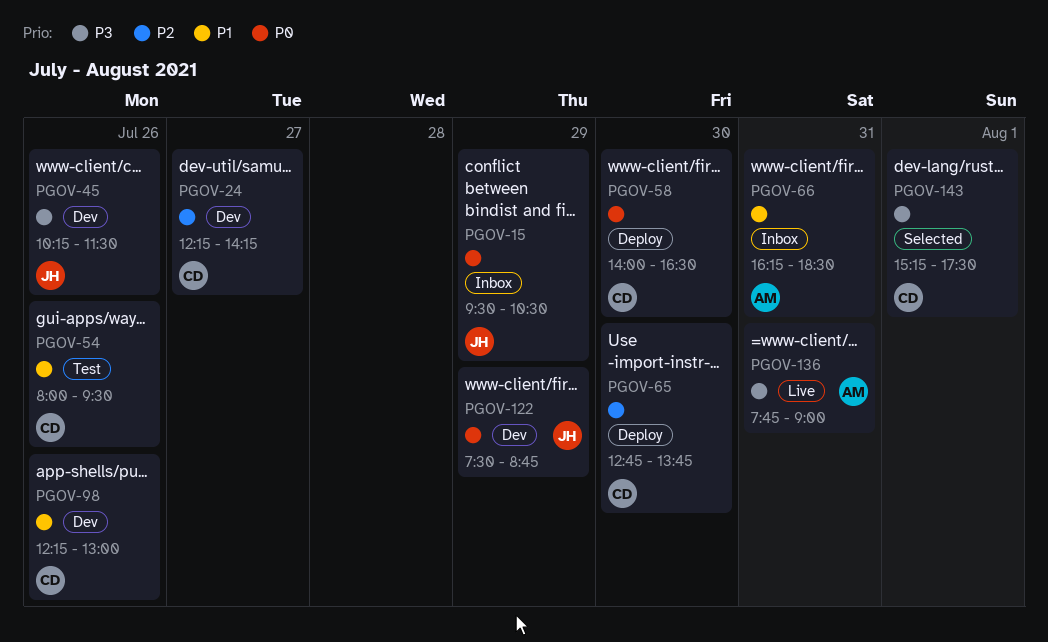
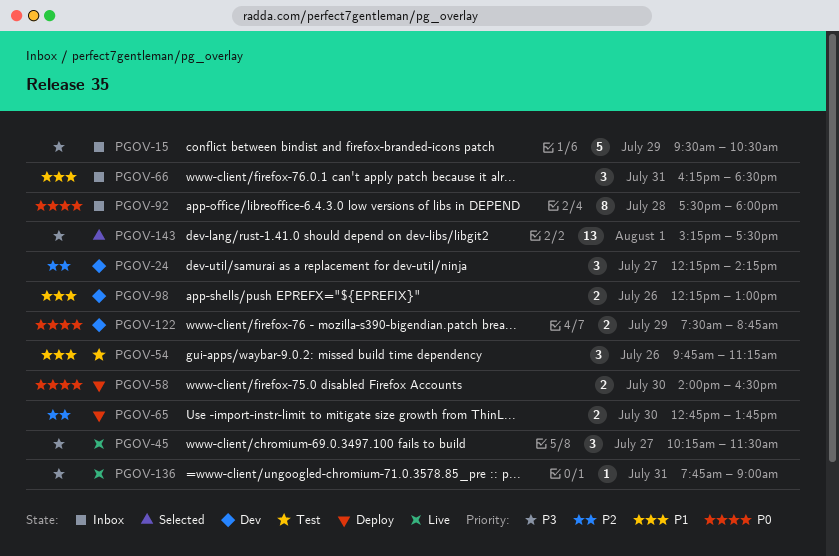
PGOV-15, priority: P0 -> P3
PGOV-45, status: Dev -> Live
PGOV-45, day: Jul 26 -> Jul 27
PGOV-54, begins: 08:00 -> 09:45
PGOV-54, ends: 09:30 -> 11:15
PGOV-92: none -> present

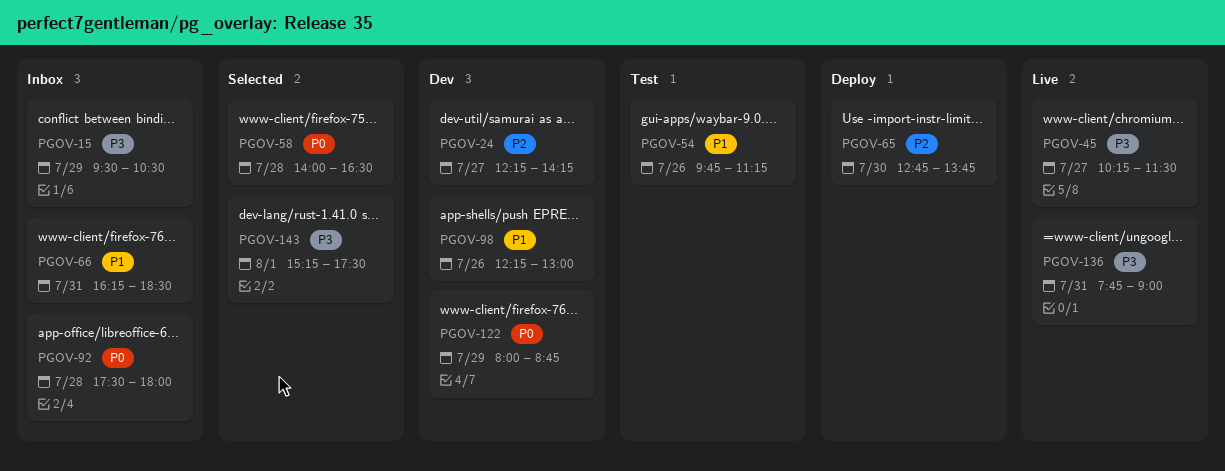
PGOV-58, status: Deploy -> Selected
PGOV-58, day: Jul 30 -> Jul 28
PGOV-122, begins: 07:30 -> 08:00

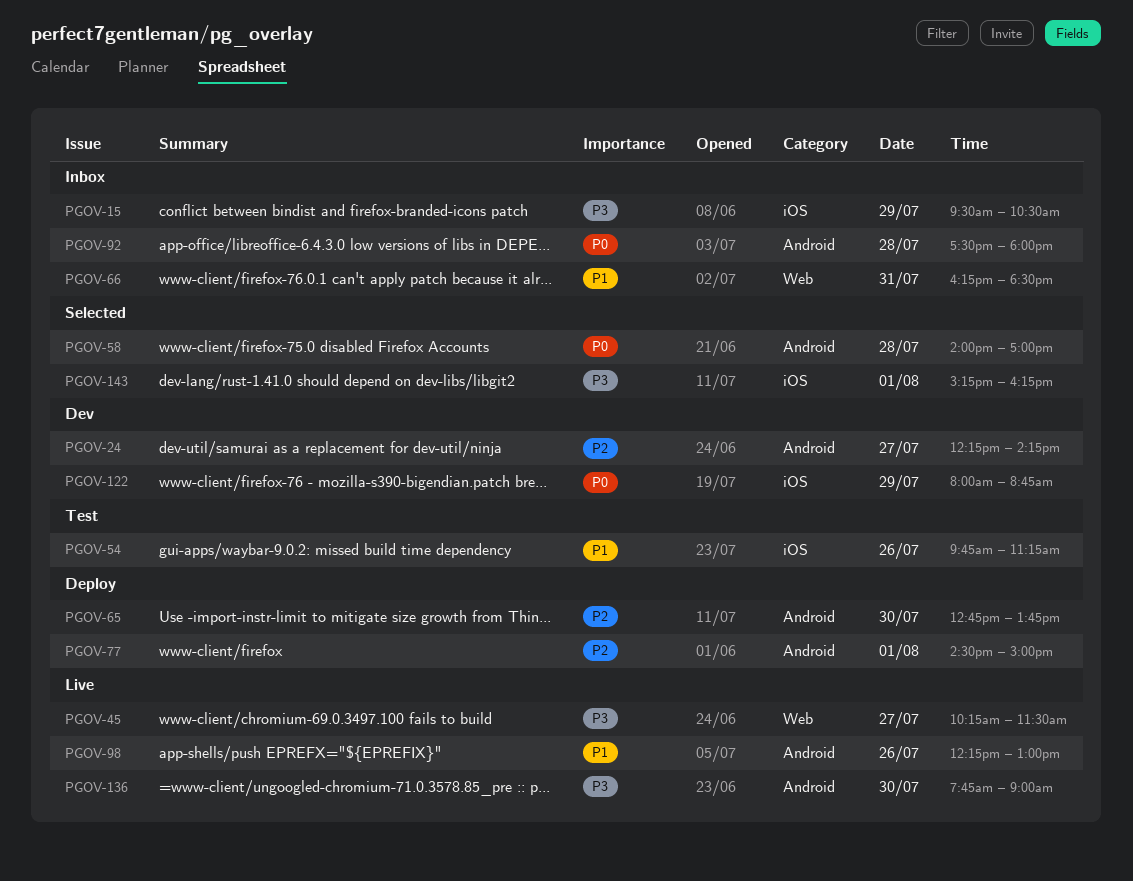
PGOV-58, ends: 16:30 -> 17:00
PGOV-77: none -> present
PGOV-98, status: Dev -> Live
PGOV-136, day: Jul 31 -> Jul 30
PGOV-143, ends: 17:30 -> 16:15

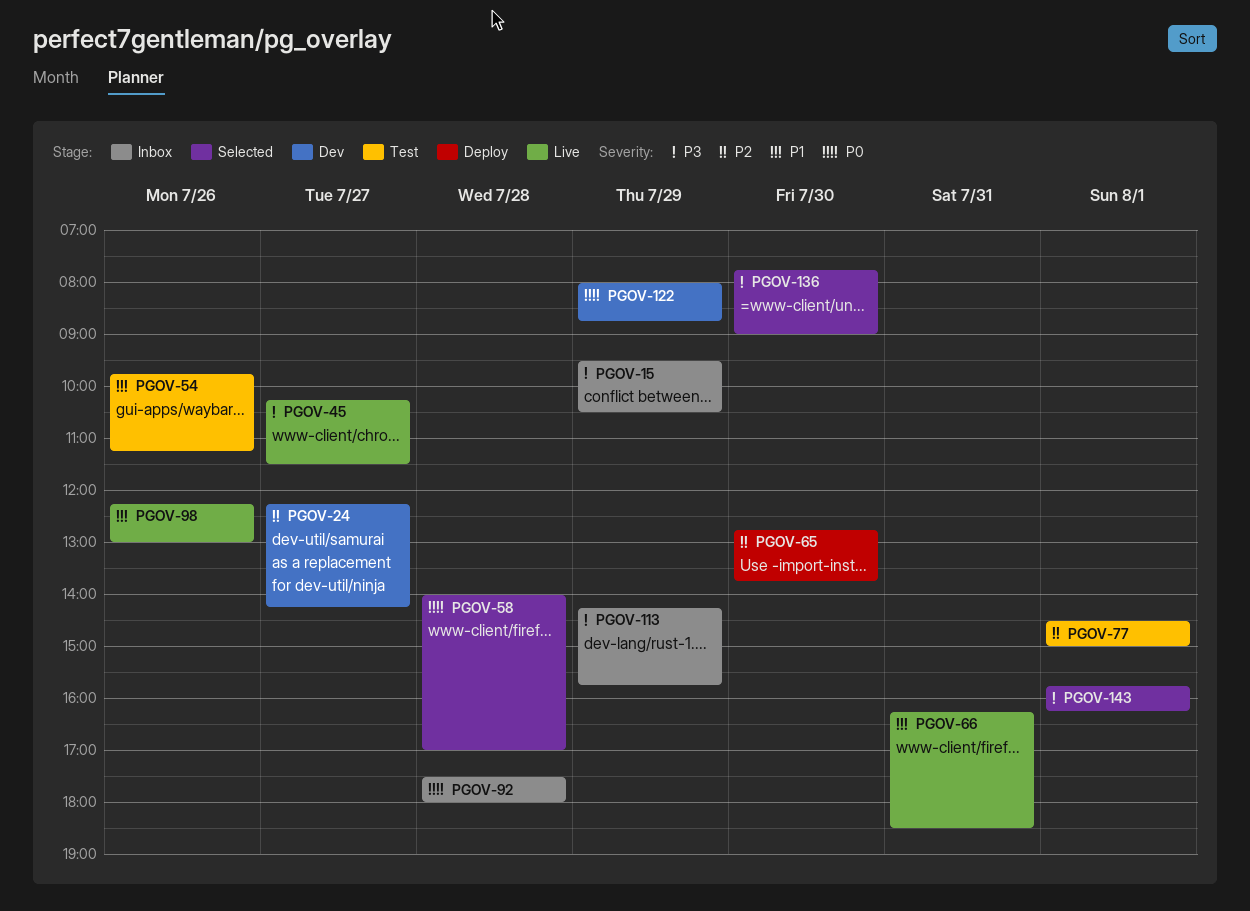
PGOV-66, status: Inbox -> Live
PGOV-77, status: Deploy -> Test
PGOV-113: none -> present
PGOV-136, status: Live -> Selected
PGOV-143, begins: 15:15 -> 15:45

